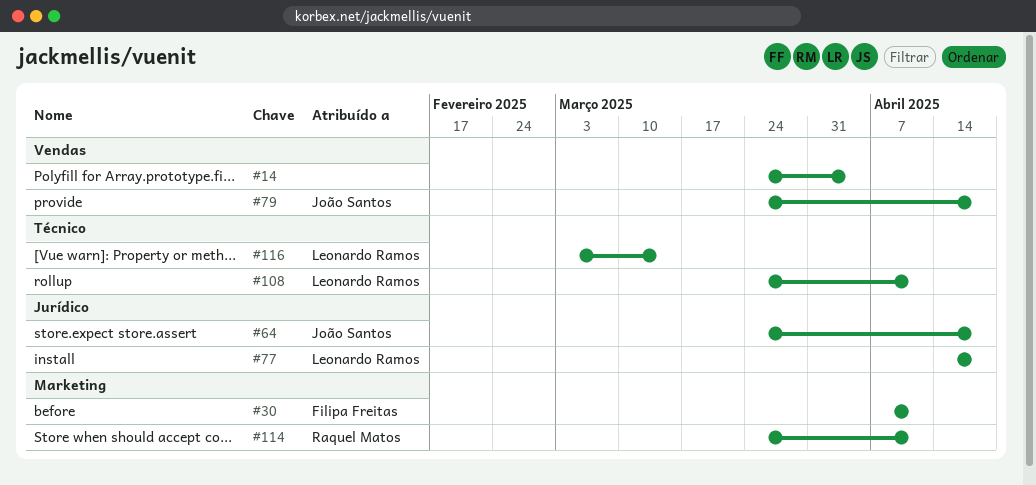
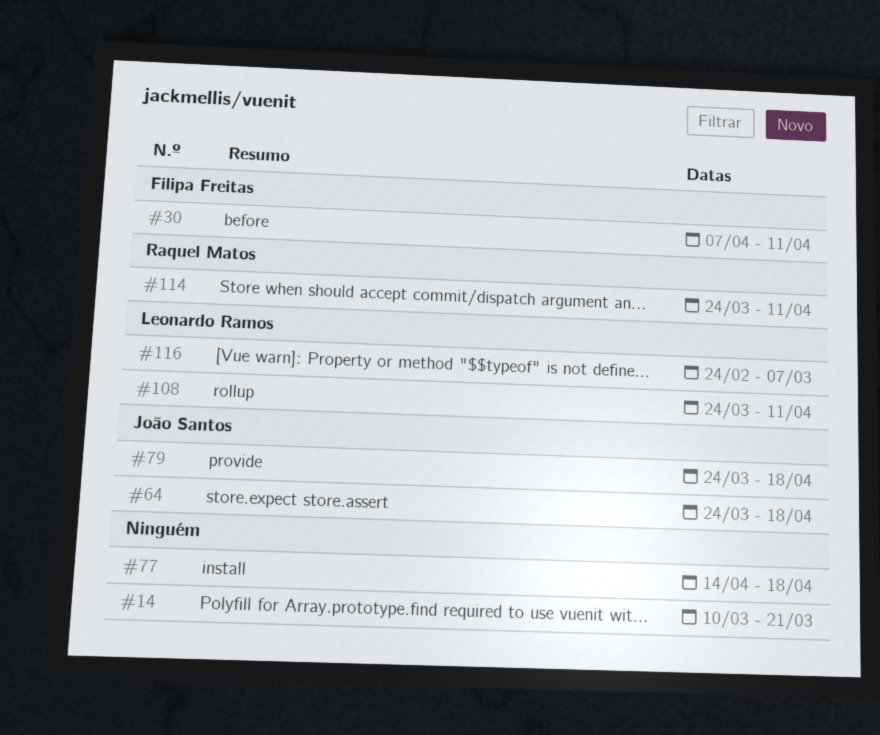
#14, start: Mar 24 -> Mar 10
#14, due: Apr 4 -> Mar 21
#77, owner: Leonardo Ramos -> none
#116, start: Mar 3 -> Feb 24
#116, due: Mar 14 -> Mar 7

